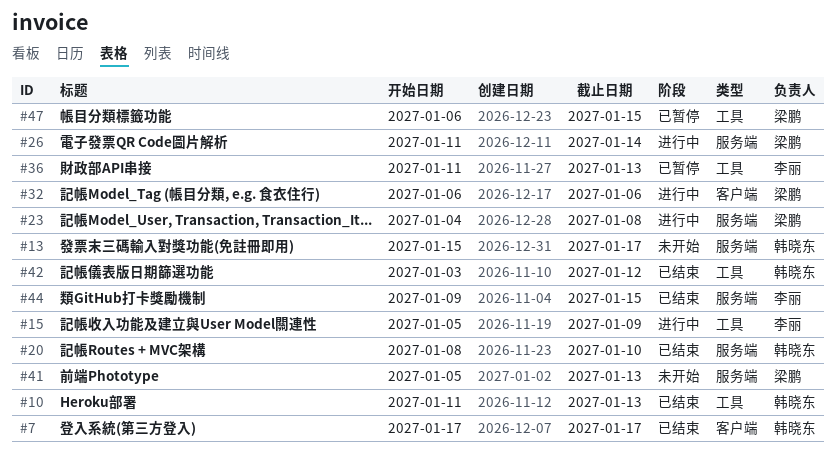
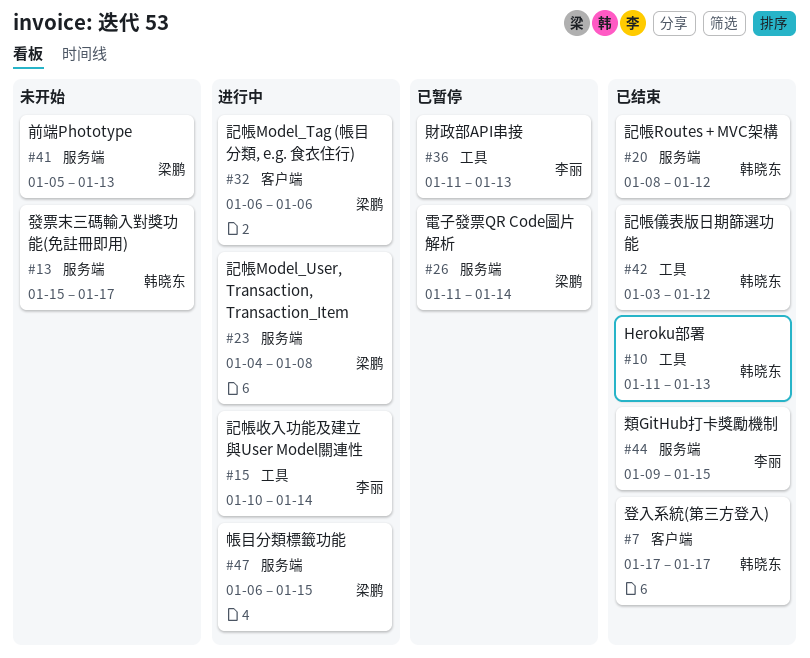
#15, start: Jan 5 -> Jan 10
#15, due: Jan 9 -> Jan 14
#20, due: Jan 10 -> Jan 12
#26, status: 进行中 -> 已暂停
#47, status: 已暂停 -> 进行中
#47, label: 工具 -> 服务端

